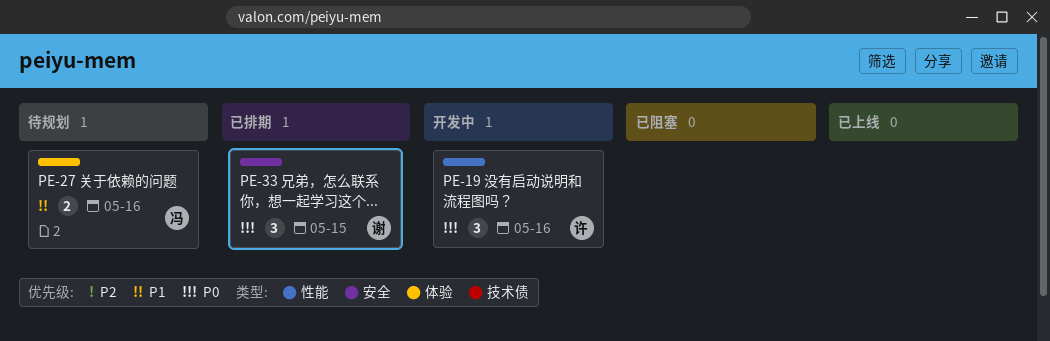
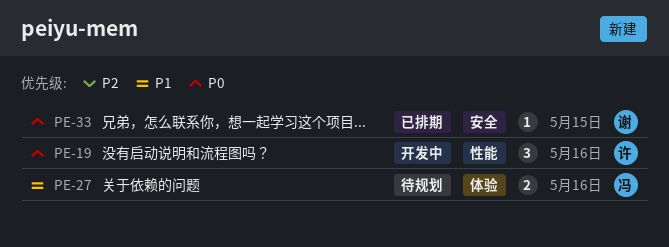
PE-33, estimate: 3 -> 1

